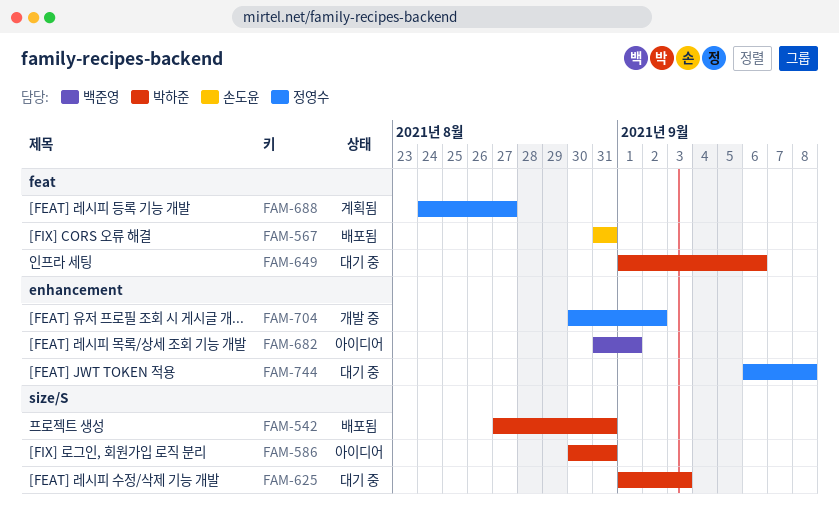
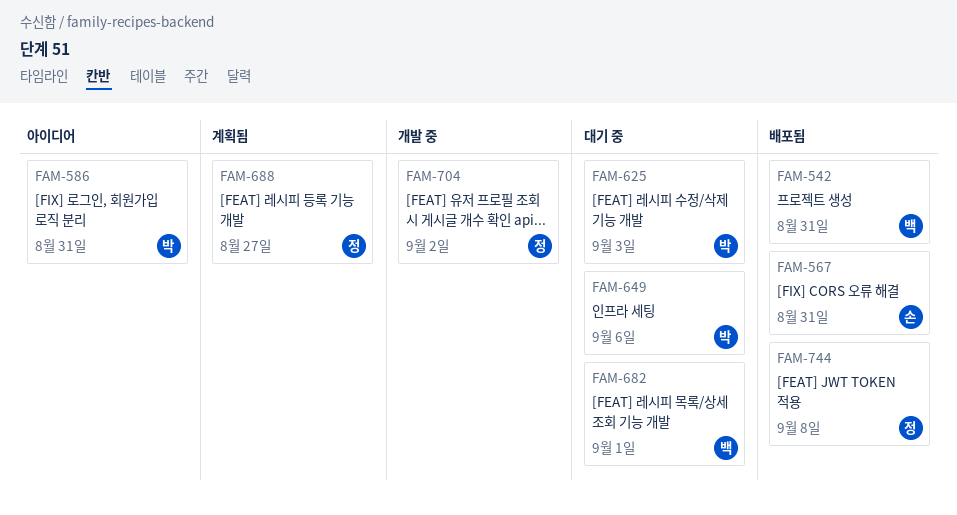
FAM-542, owner: 박하준 -> 백준영
FAM-682, status: 아이디어 -> 대기 중
FAM-744, status: 대기 중 -> 배포됨

